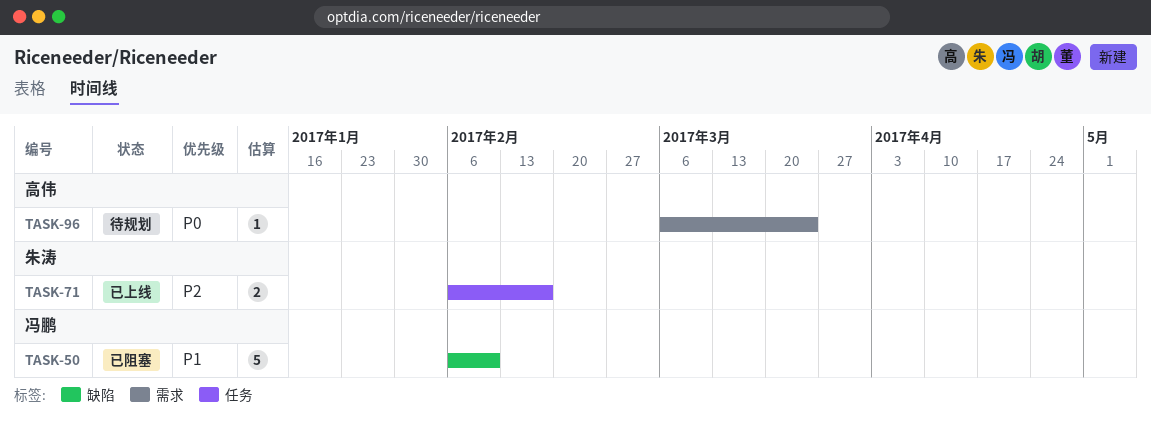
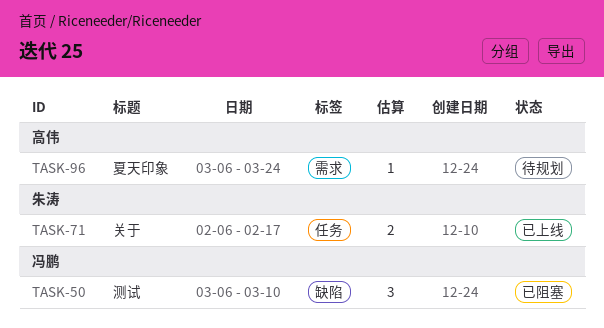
TASK-50, estimate: 5 -> 3
TASK-50, start: Feb 6 -> Mar 6
TASK-50, due: Feb 10 -> Mar 10

